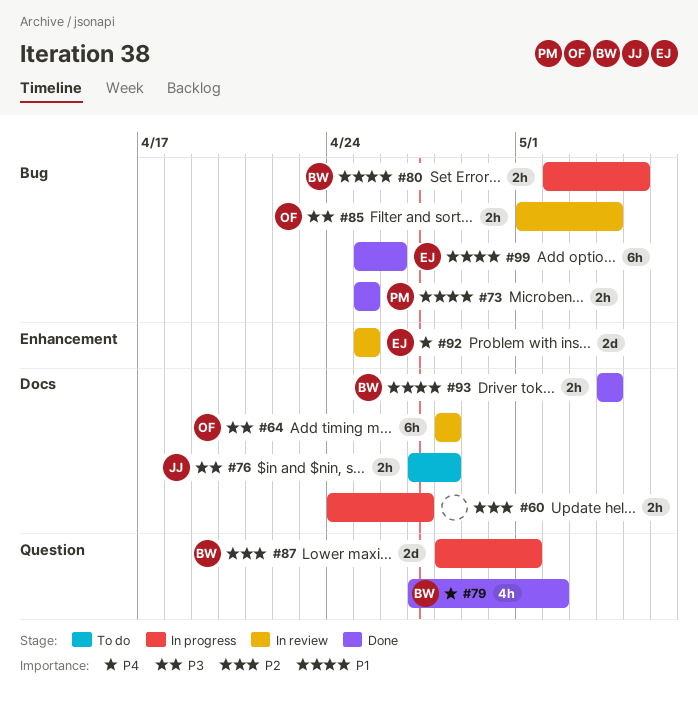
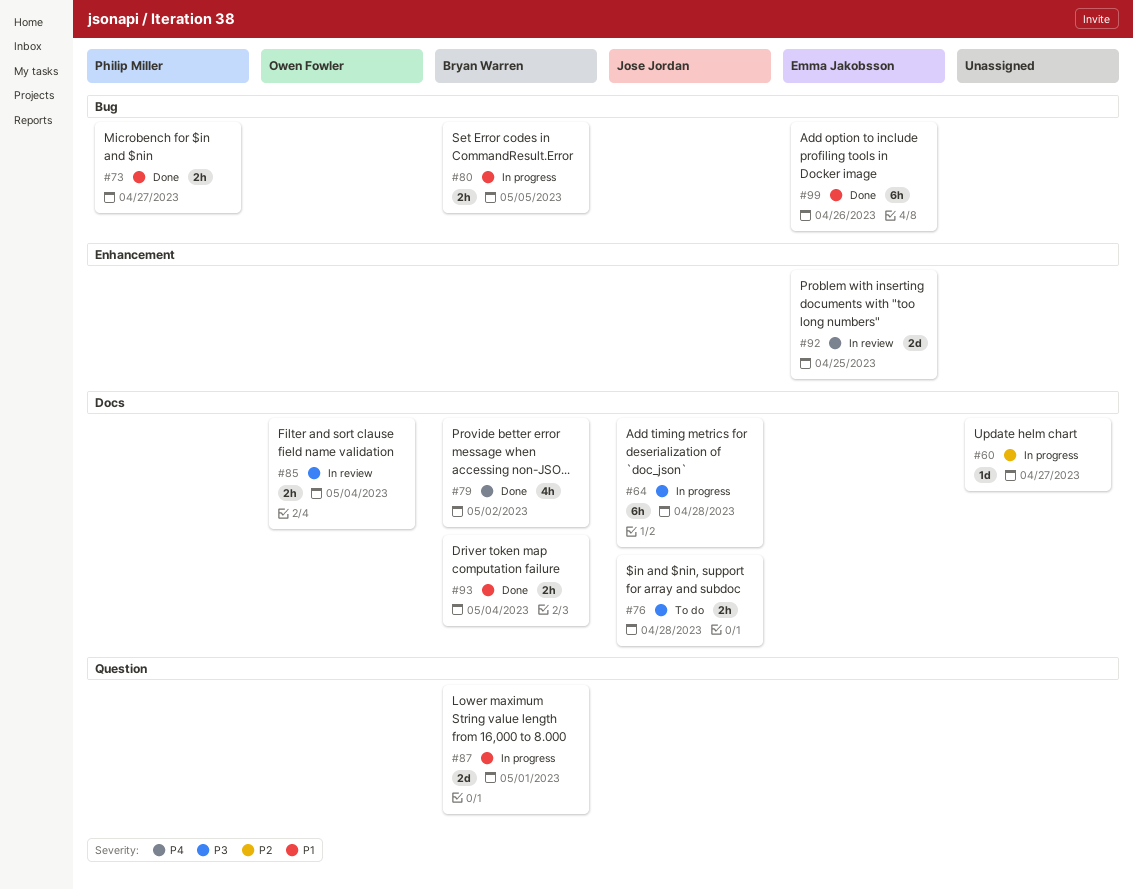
#60, estimate: 2h -> 1d
#64, status: In review -> In progress
#64, owner: Owen Fowler -> Jose Jordan
#73, due: Apr 25 -> Apr 27
#79, label: Question -> Docs
#85, label: Bug -> Docs
#87, priority: P2 -> P1

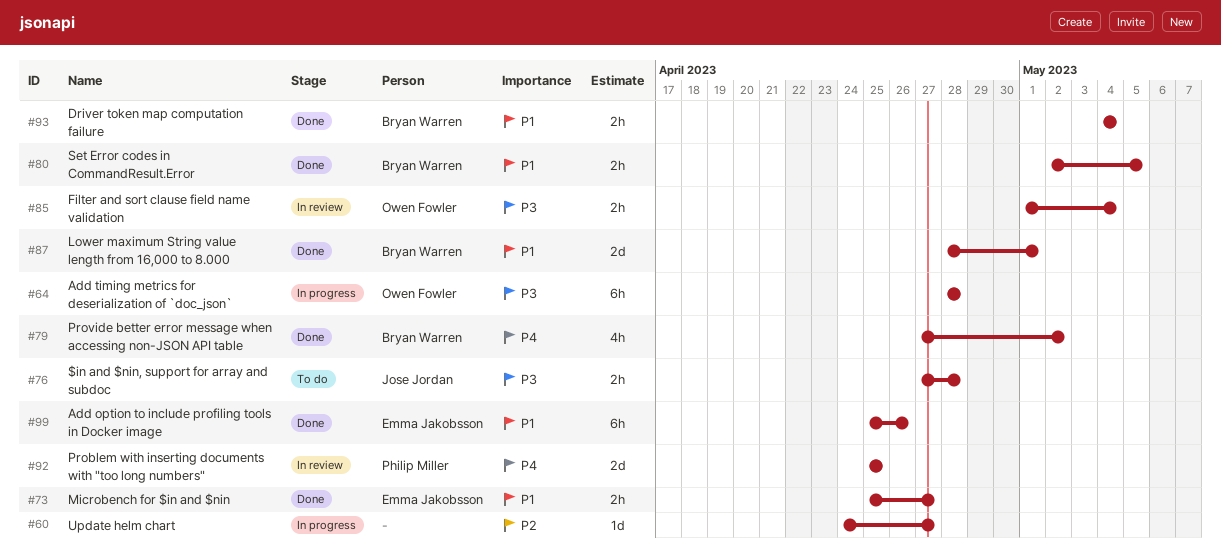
#64, owner: Jose Jordan -> Owen Fowler
#73, owner: Philip Miller -> Emma Jakobsson
#80, status: In progress -> Done
#87, status: In progress -> Done
#92, owner: Emma Jakobsson -> Philip Miller

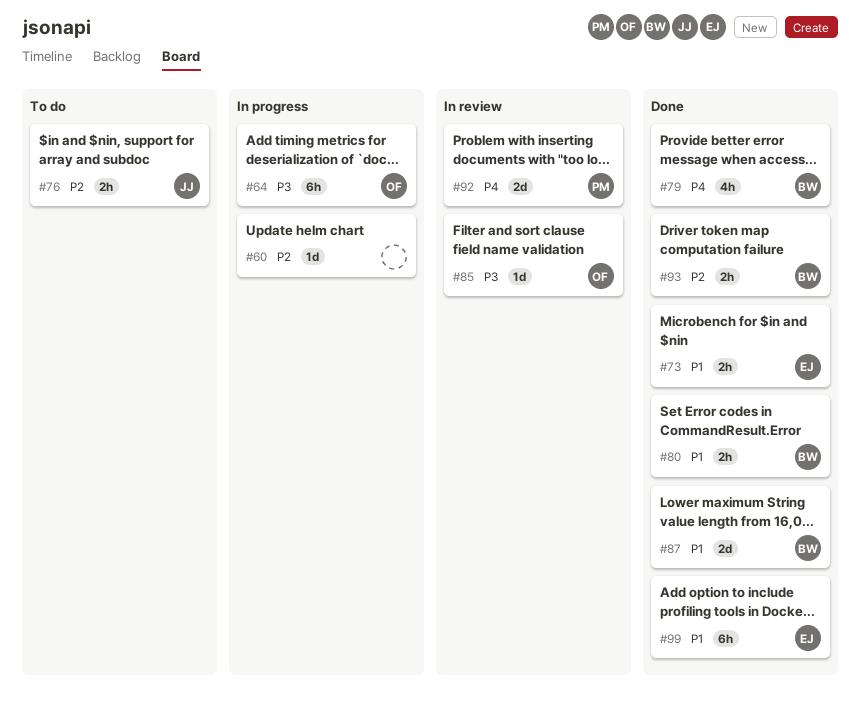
#76, priority: P3 -> P2
#85, estimate: 2h -> 1d
#93, priority: P1 -> P2

